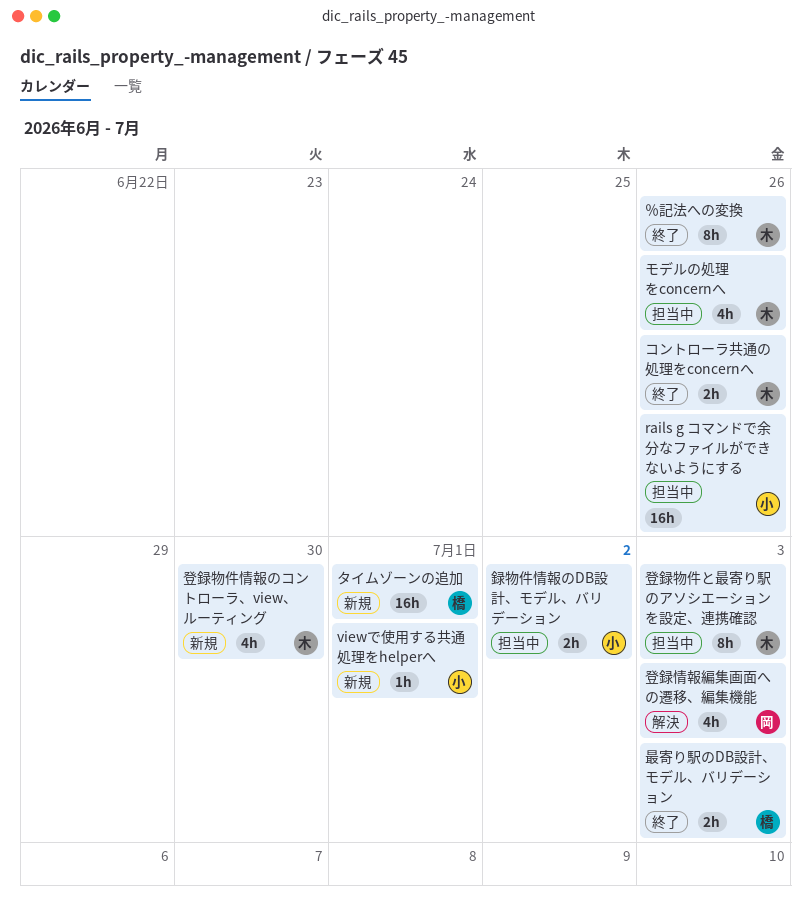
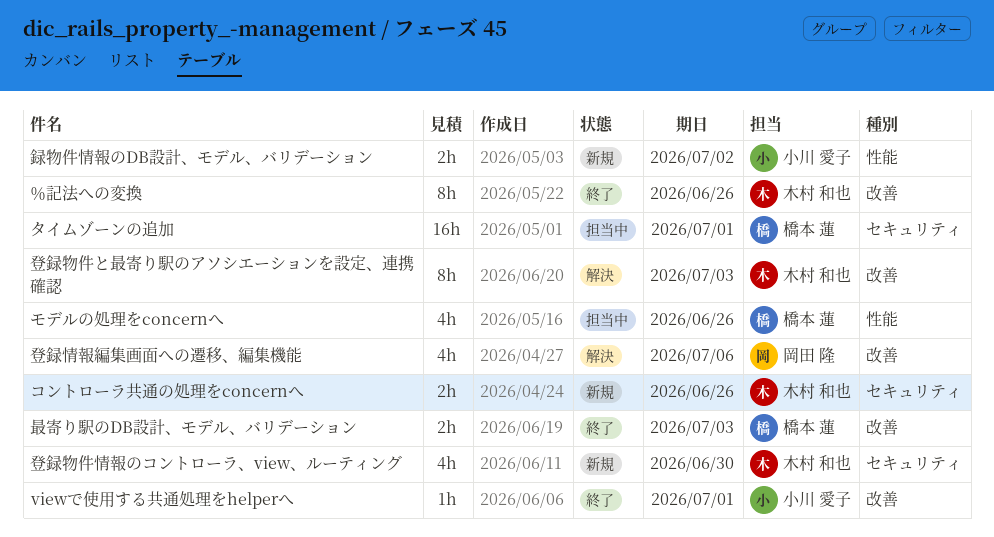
rails g コマンドで余分なファイルができないようにする: present -> none
viewで使用する共通処理をhelperへ, status: 新規 -> 終了
コントローラ共通の処理をconcernへ, status: 終了 -> 新規
タイムゾーンの追加, status: 新規 -> 担当中
モデルの処理をconcernへ, owner: 木村 和也 -> 橋本 蓮
登録情報編集画面への遷移、編集機能, due: Jul 3 -> Jul 6
登録物件と最寄り駅のアソシエーションを設定、連携確認, status: 担当中 -> 解決
録物件情報のDB設計、モデル、バリデーション, status: 担当中 -> 新規

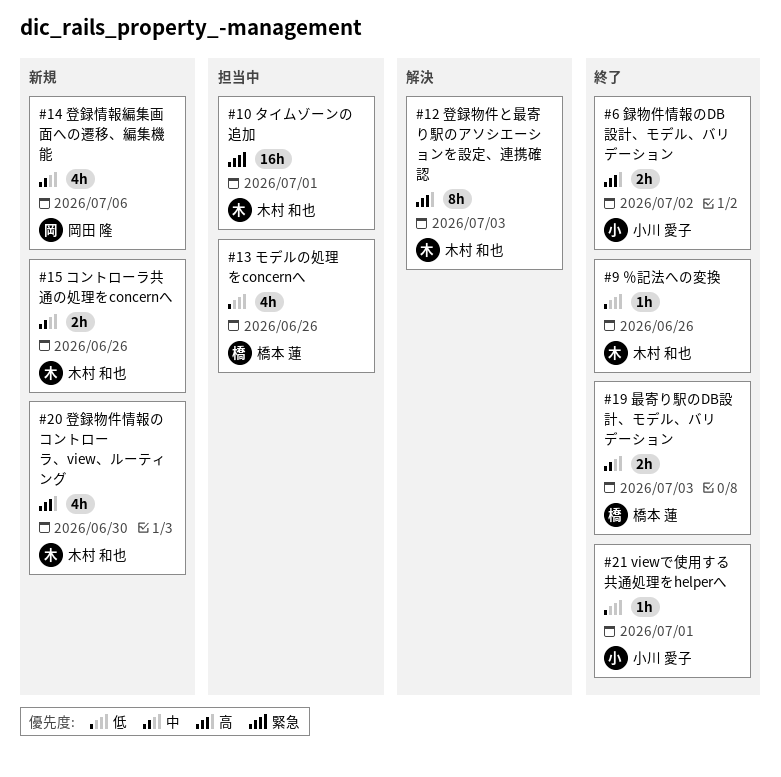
タイムゾーンの追加, owner: 橋本 蓮 -> 木村 和也
登録情報編集画面への遷移、編集機能, status: 解決 -> 新規
録物件情報のDB設計、モデル、バリデーション, status: 新規 -> 終了
％記法への変換, estimate: 8h -> 1h

